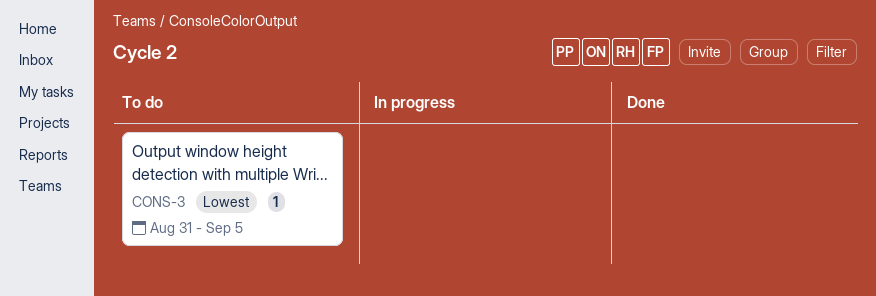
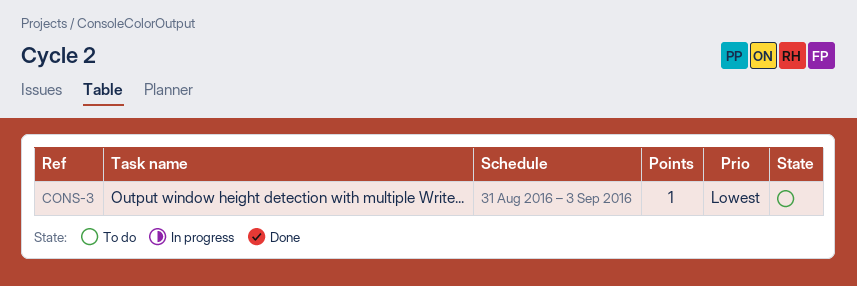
CONS-3, due: Sep 5 -> Sep 3

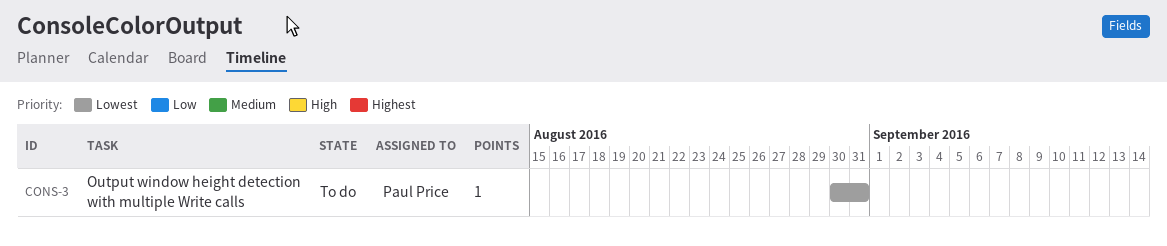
CONS-3, start: Aug 31 -> Aug 30
CONS-3, due: Sep 3 -> Aug 31

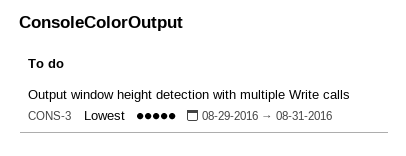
CONS-3, estimate: 1 -> 5
CONS-3, start: Aug 30 -> Aug 29

